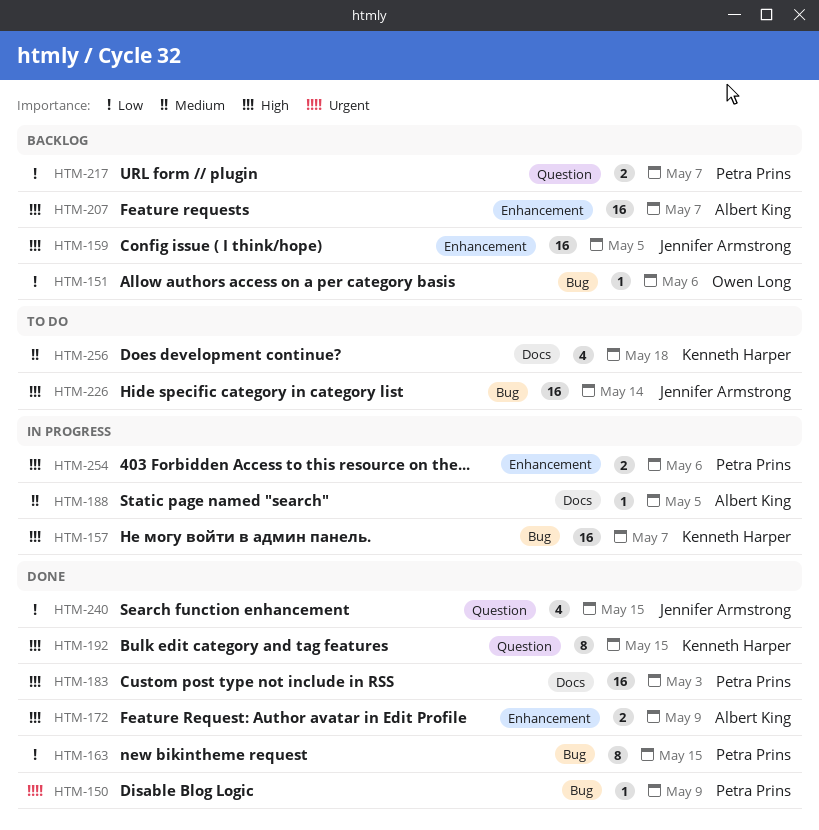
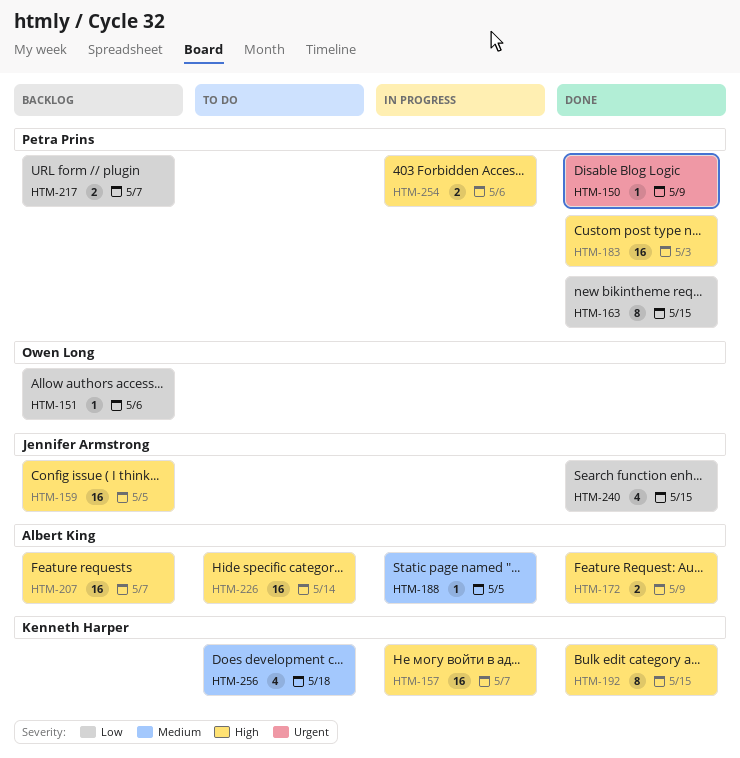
HTM-226, owner: Jennifer Armstrong -> Albert King

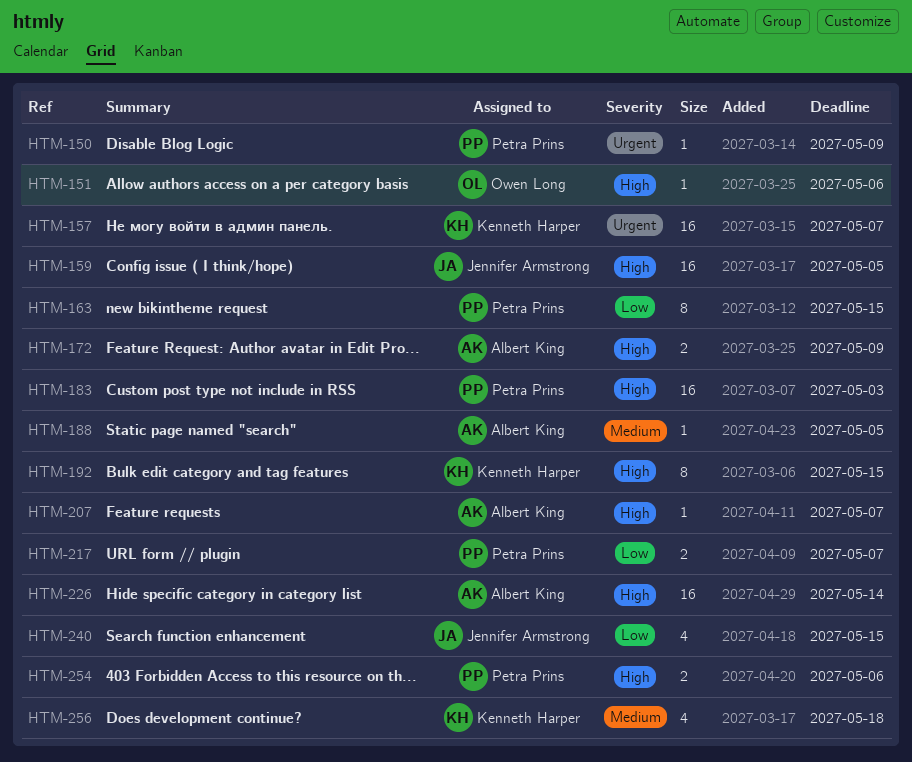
HTM-151, priority: Low -> High
HTM-157, priority: High -> Urgent
HTM-207, estimate: 16 -> 1

